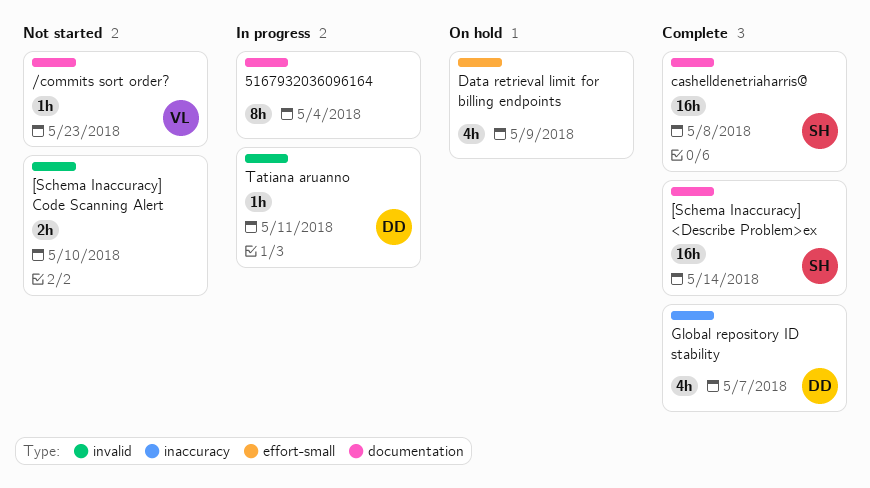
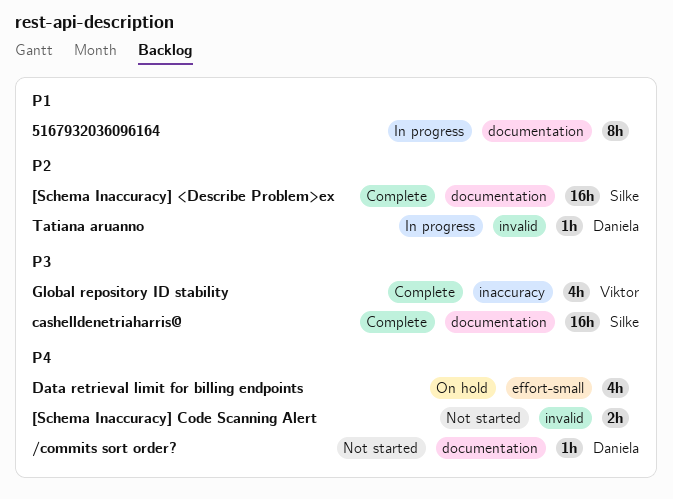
/commits sort order?, owner: Viktor -> Daniela
Global repository ID stability, owner: Daniela -> Viktor

